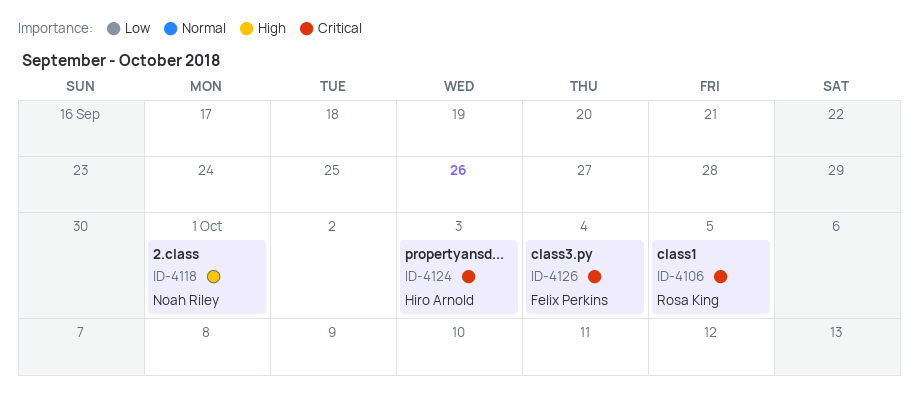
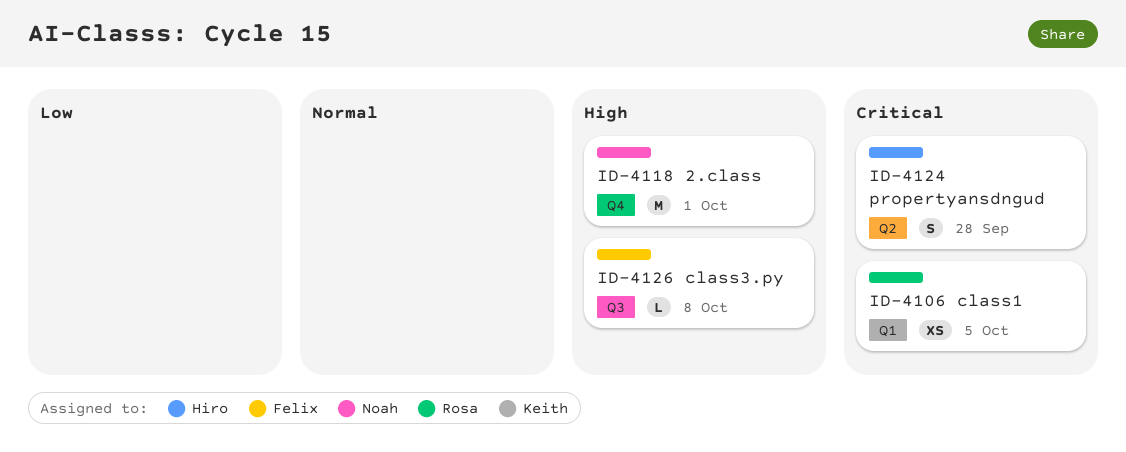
ID-4124, due: Oct 3 -> Sep 28
ID-4126, priority: Critical -> High
ID-4126, due: Oct 4 -> Oct 8

